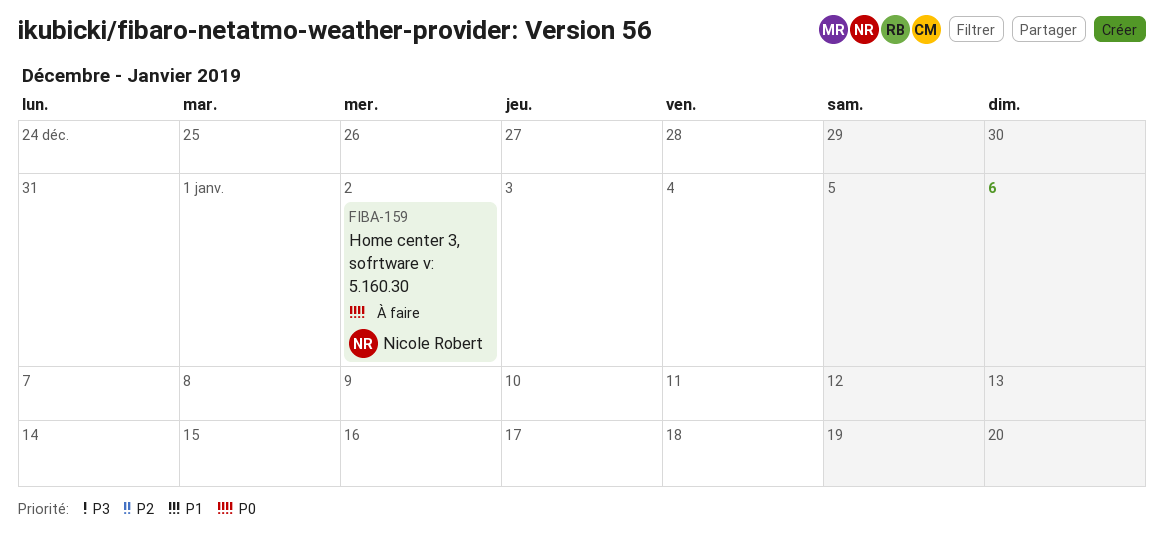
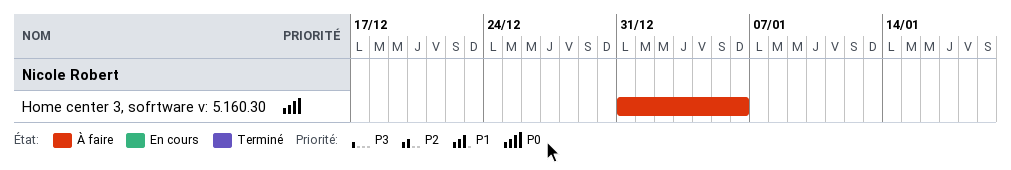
Home center 3, sofrtware v: 5.160.30, due: Jan 2 -> Jan 6

